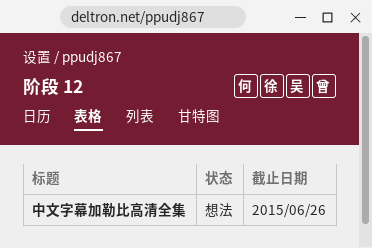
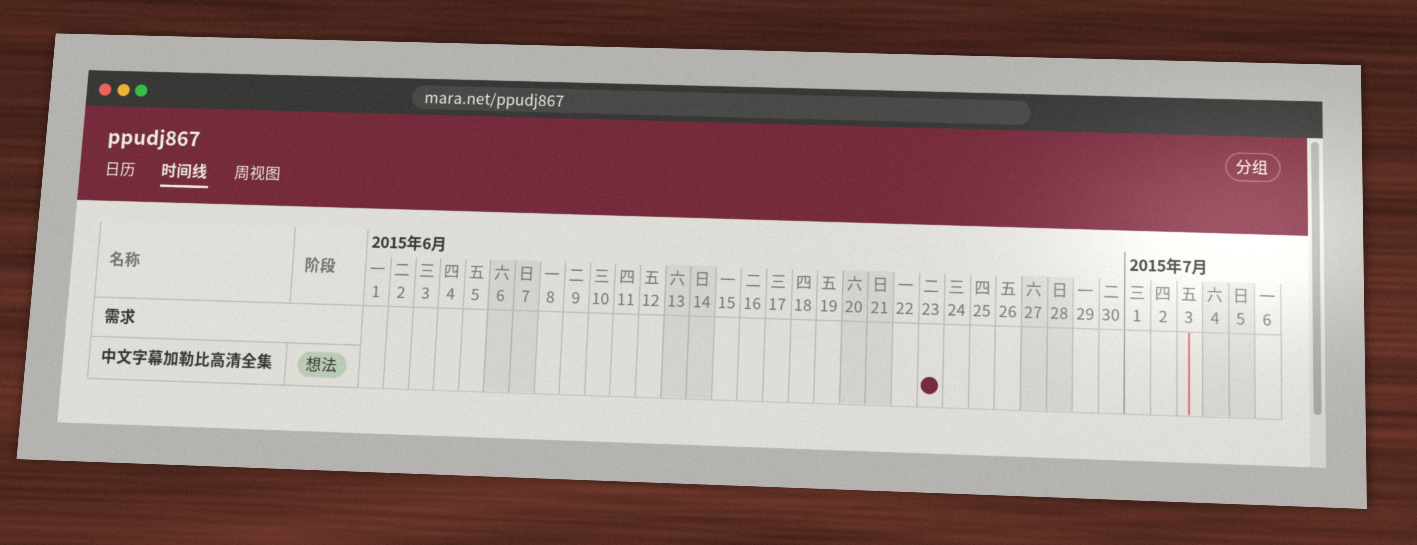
中文字幕加勒比高清全集, due: Jun 26 -> Jun 23

